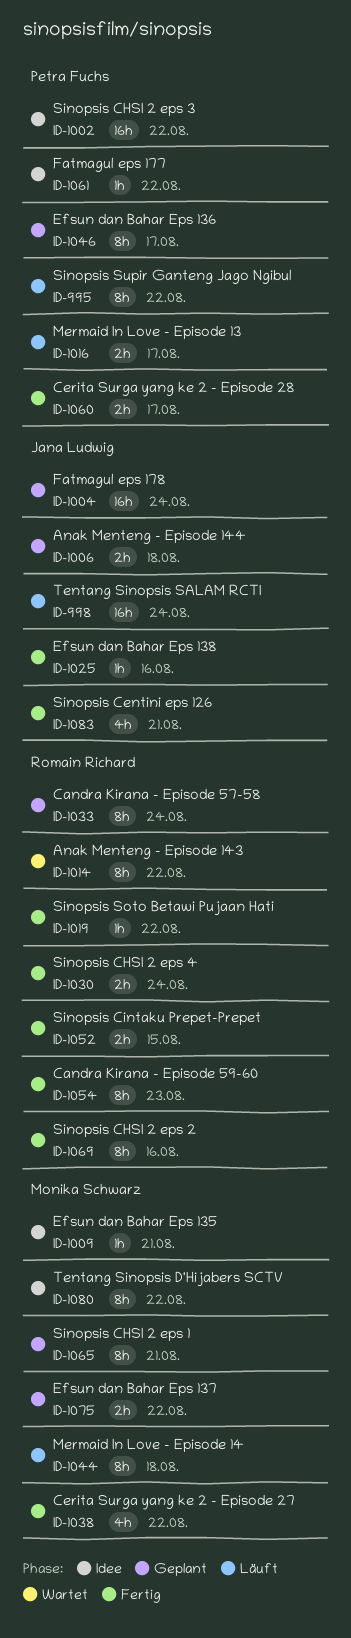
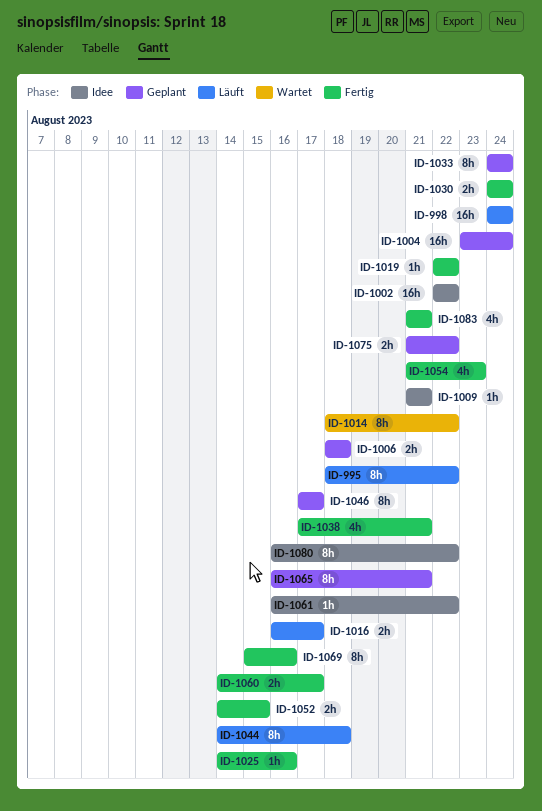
ID-1038, due: Aug 22 -> Aug 21
ID-1054, estimate: 8h -> 4h

